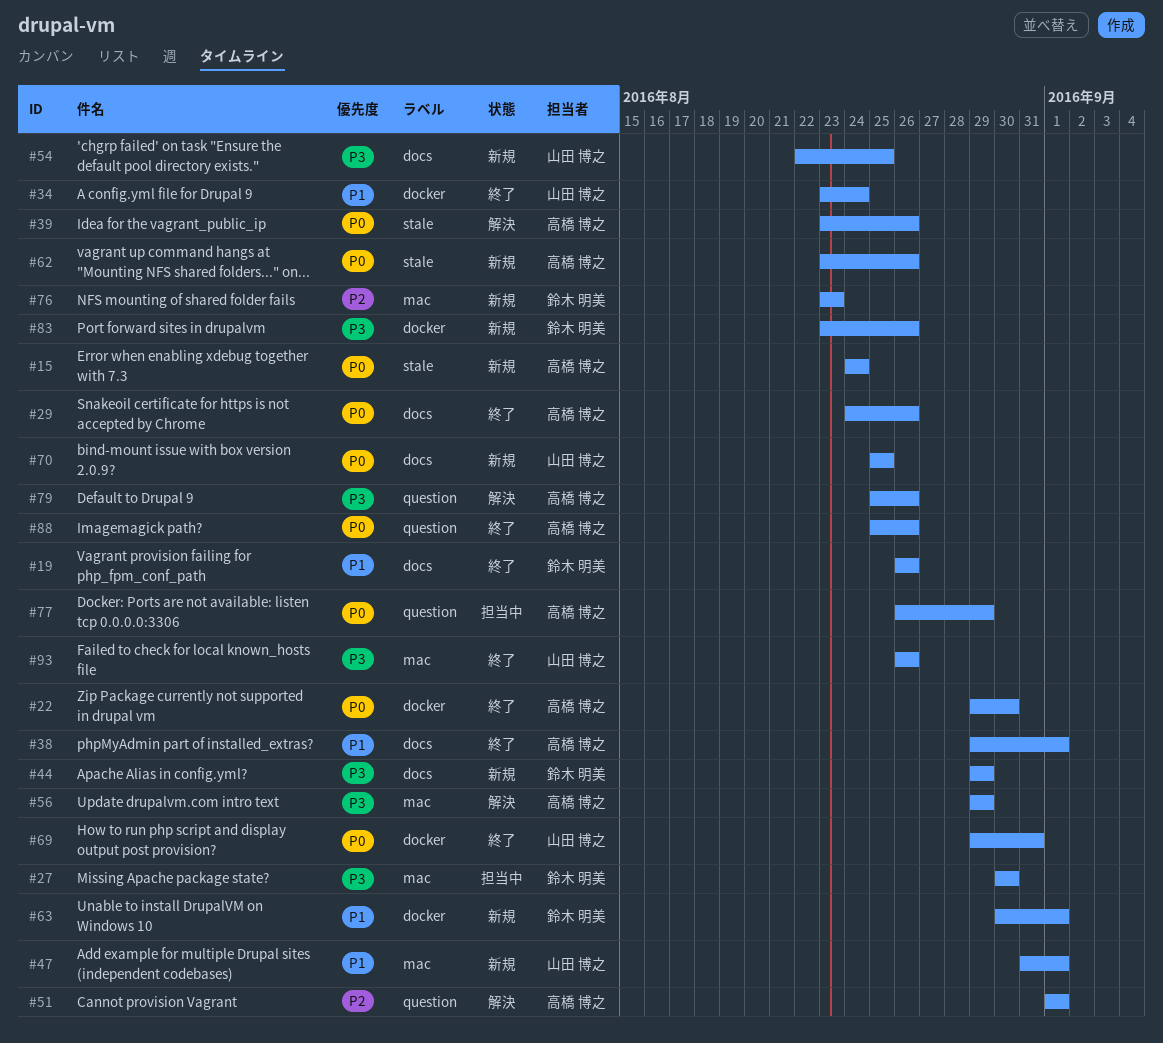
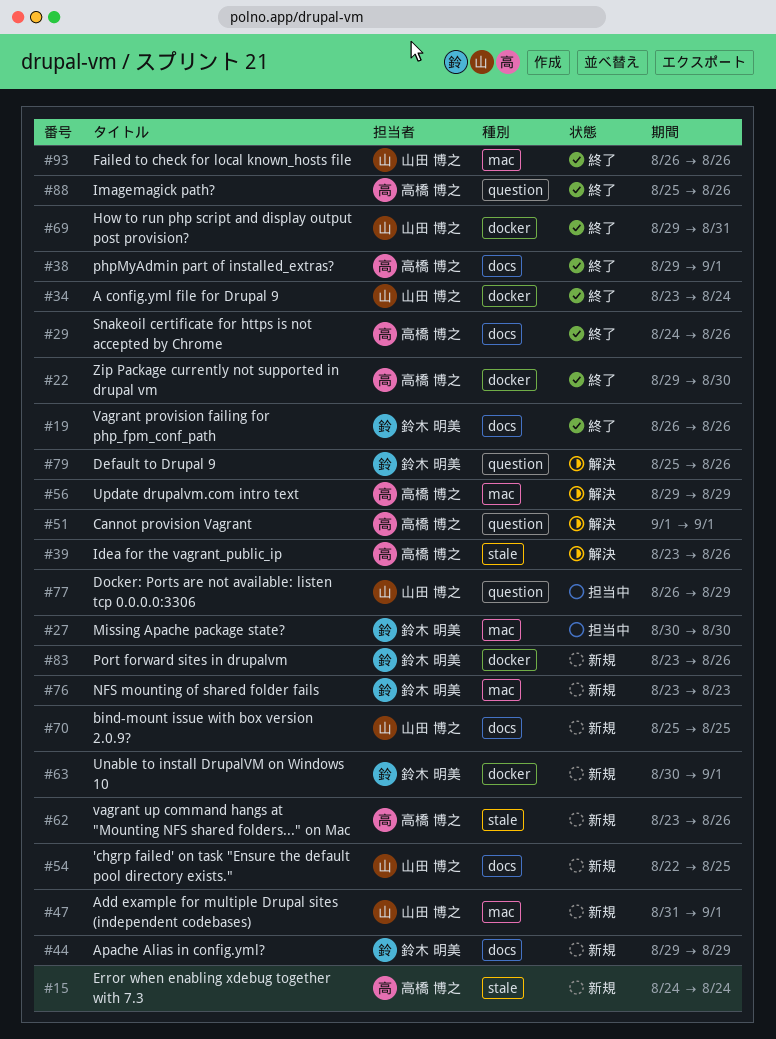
#77, owner: 高橋 博之 -> 山田 博之
#79, owner: 高橋 博之 -> 鈴木 明美

